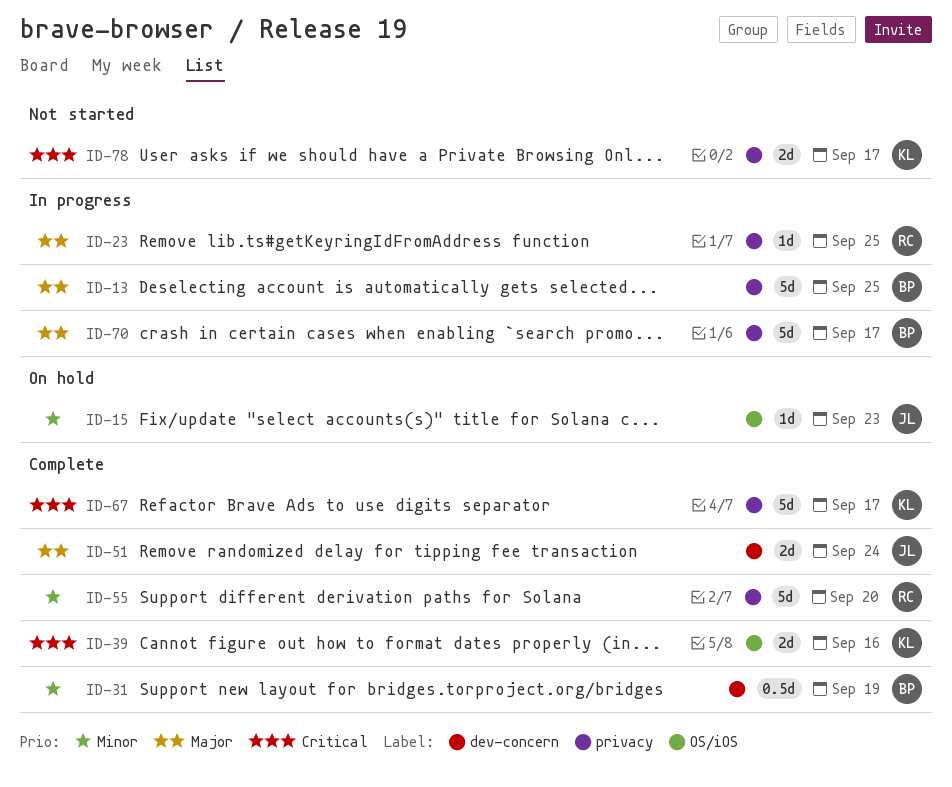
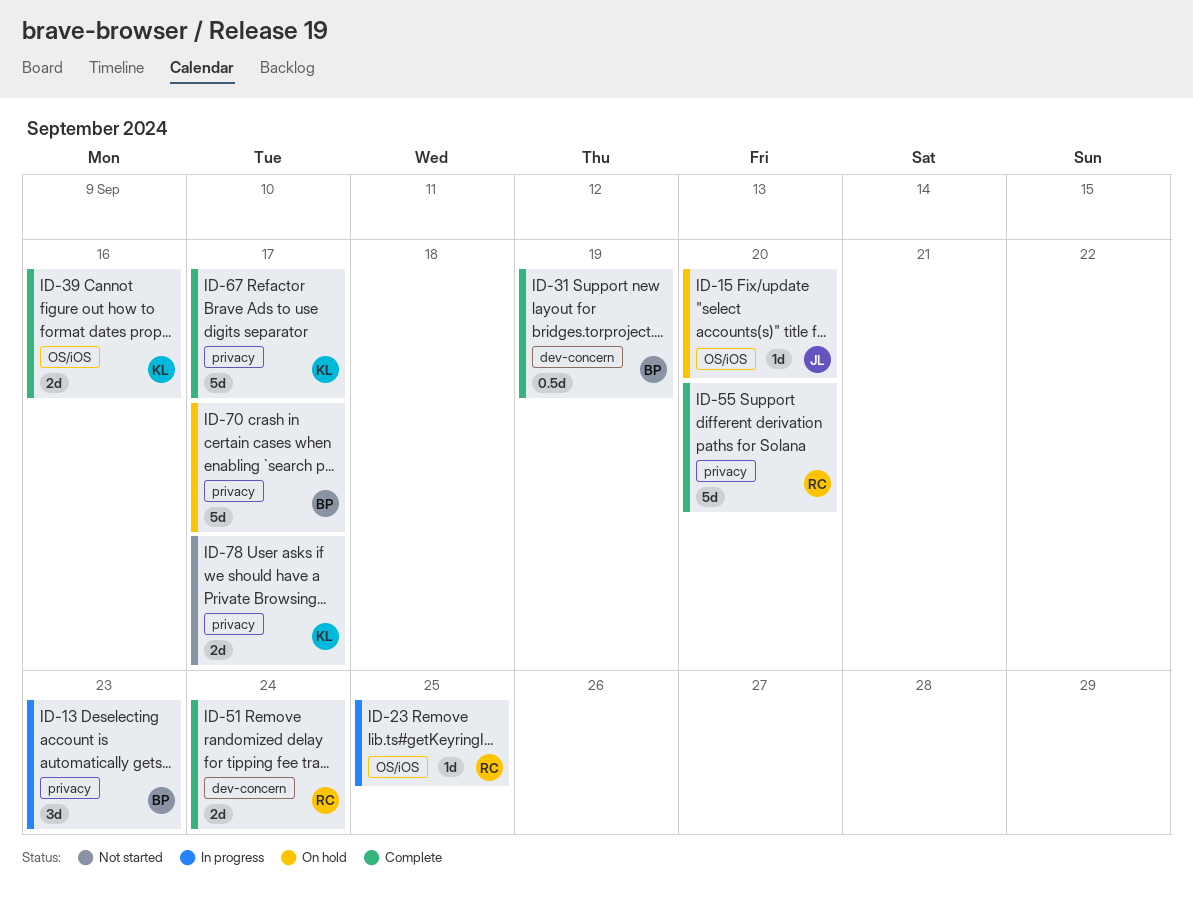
ID-13, estimate: 5d -> 3d
ID-13, due: Sep 25 -> Sep 23
ID-15, due: Sep 23 -> Sep 20
ID-23, label: privacy -> OS/iOS
ID-51, owner: JL -> RC
ID-70, status: In progress -> On hold

